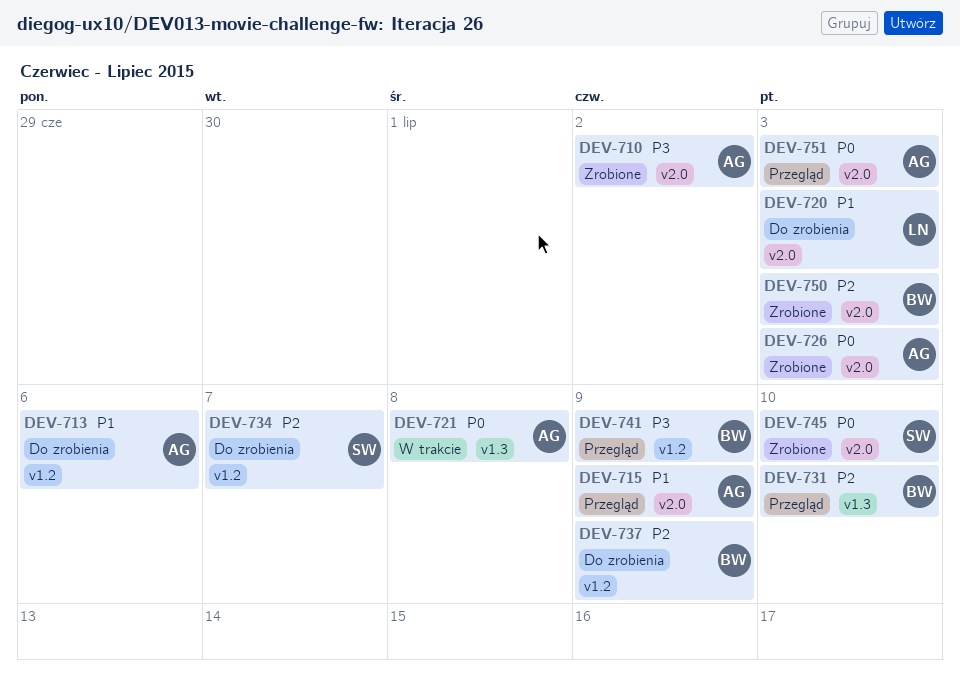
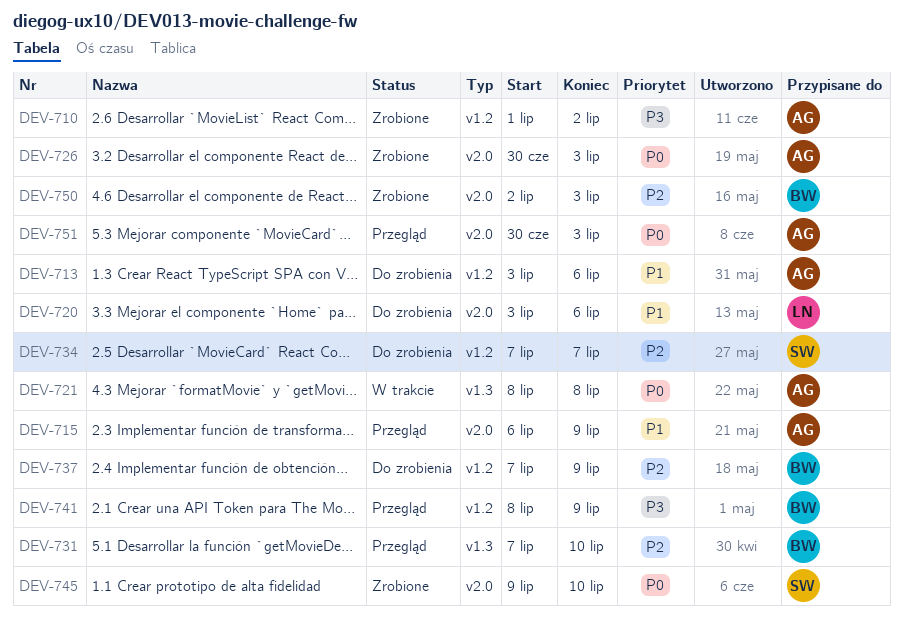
DEV-710, label: v2.0 -> v1.2
DEV-720, due: Jul 3 -> Jul 6

